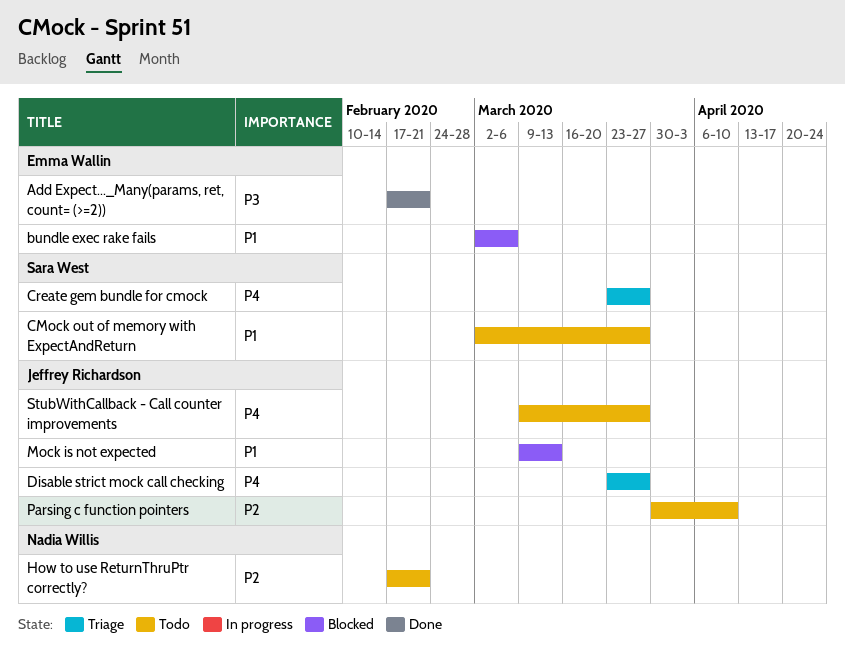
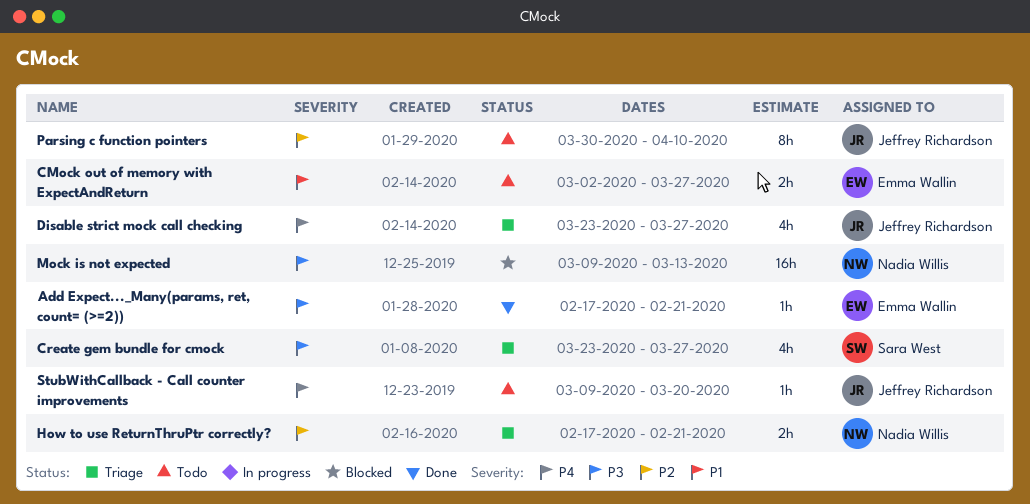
bundle exec rake fails: present -> none
CMock out of memory with ExpectAndReturn, owner: Sara West -> Emma Wallin
Create gem bundle for cmock, priority: P4 -> P3
How to use ReturnThruPtr correctly?, status: Todo -> Triage
Mock is not expected, owner: Jeffrey Richardson -> Nadia Willis
Mock is not expected, priority: P1 -> P3
StubWithCallback - Call counter improvements, due: Mar 27 -> Mar 20

